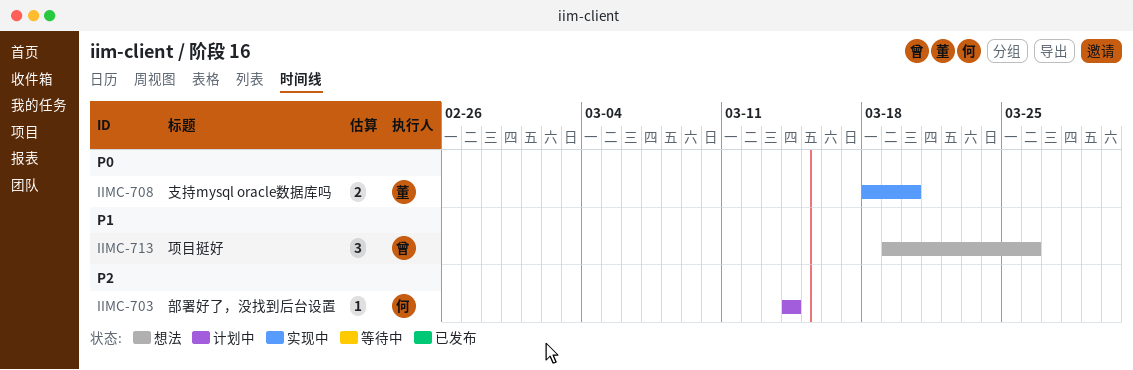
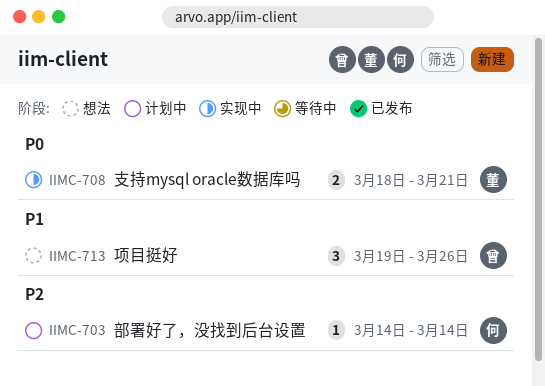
IIMC-708, due: Mar 20 -> Mar 21

